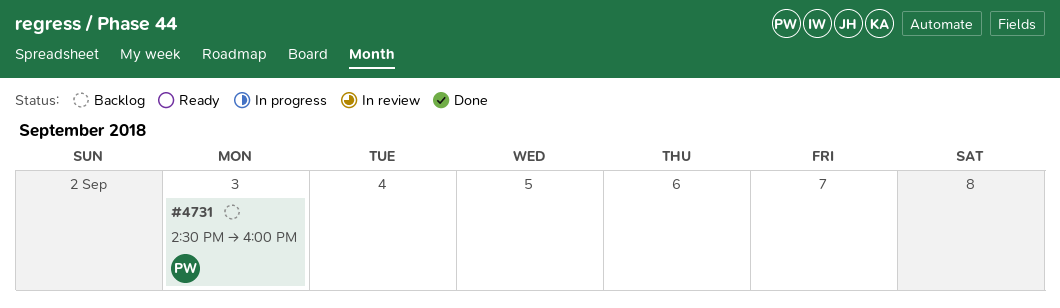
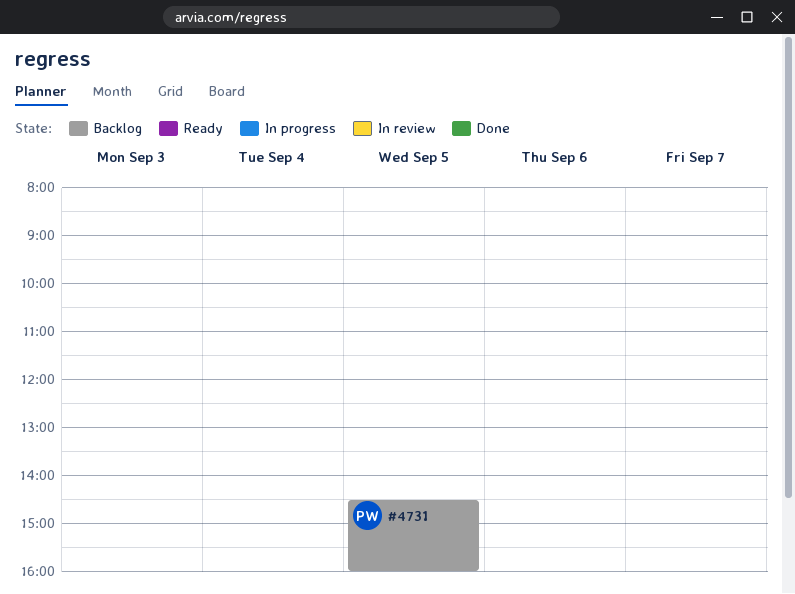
#4731, day: Sep 3 -> Sep 5

